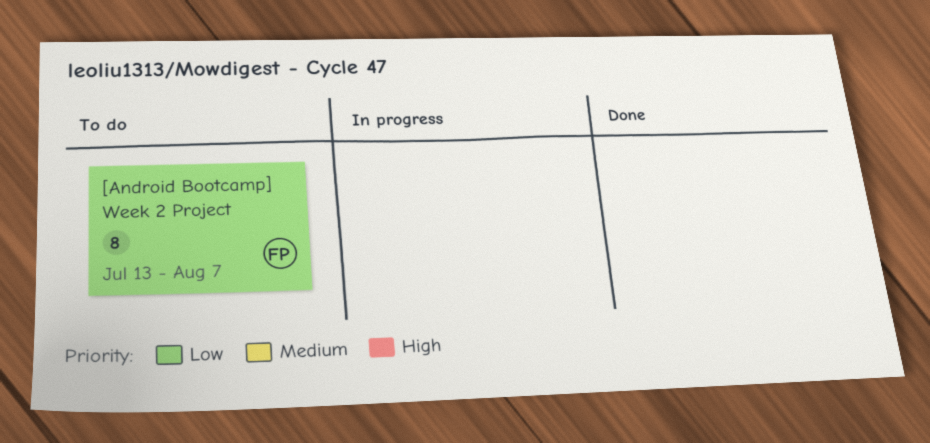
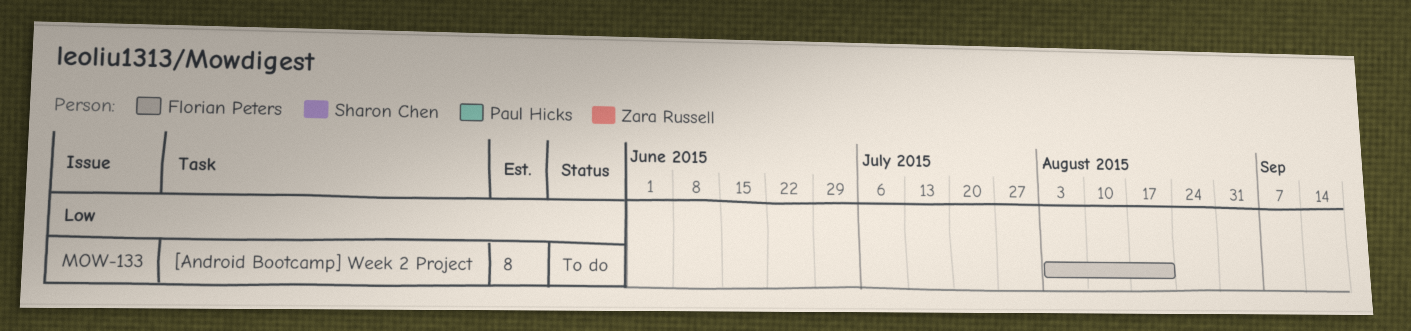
[Android Bootcamp] Week 2 Project, start: Jul 13 -> Aug 3
[Android Bootcamp] Week 2 Project, due: Aug 7 -> Aug 21

